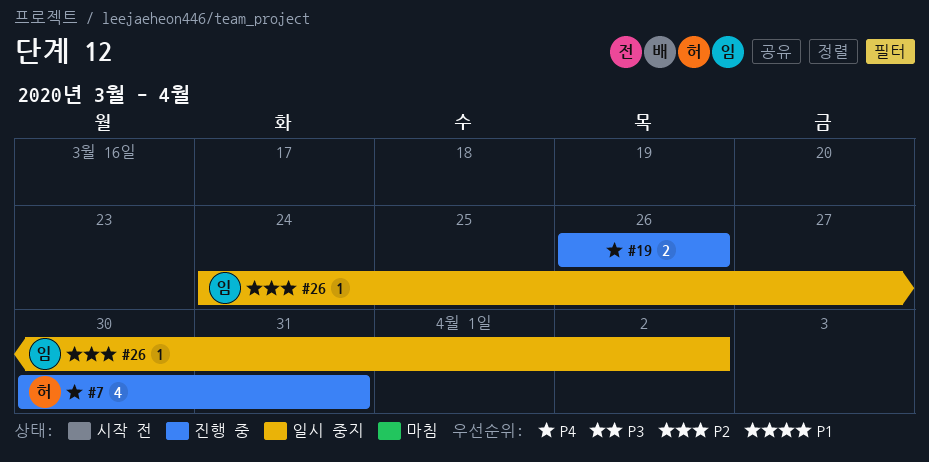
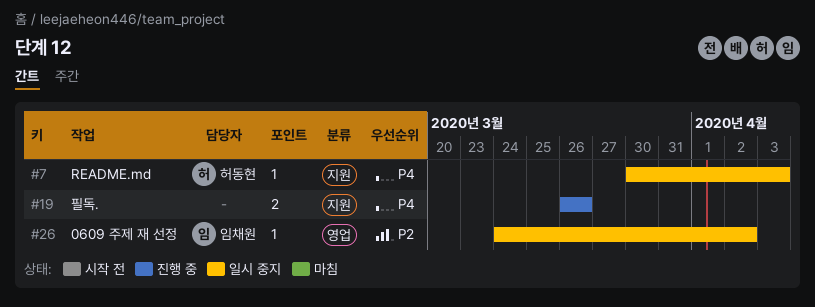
#7, status: 진행 중 -> 일시 중지
#7, estimate: 4 -> 1
#7, due: Mar 31 -> Apr 3

